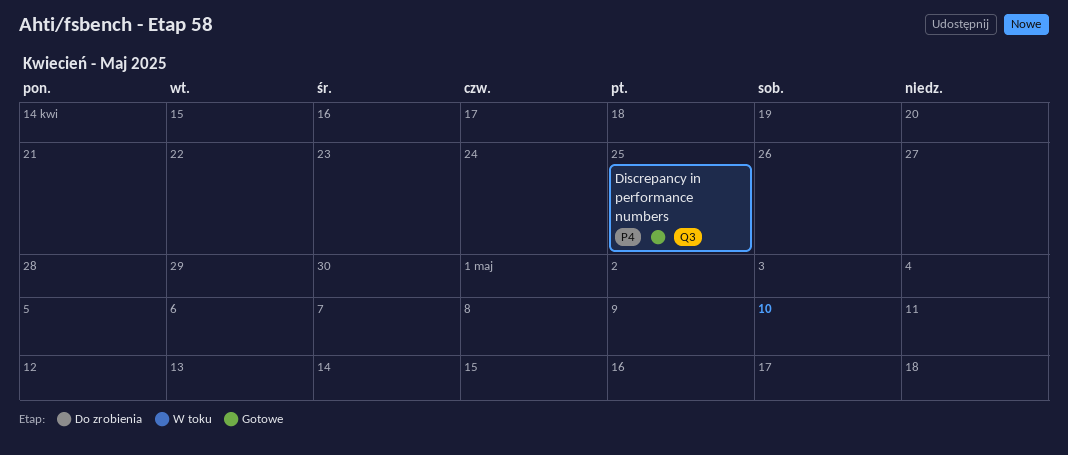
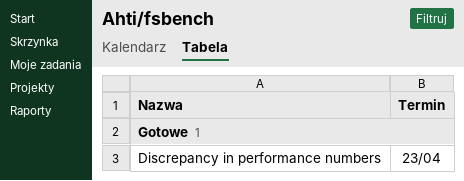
Discrepancy in performance numbers, due: Apr 25 -> Apr 23

